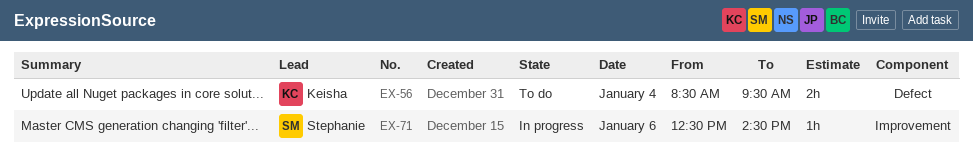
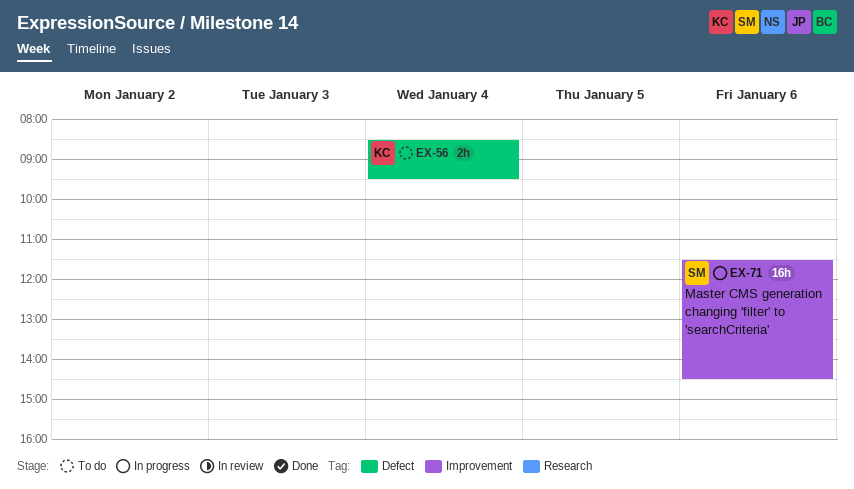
EX-71, estimate: 1h -> 16h
EX-71, begins: 12:30 -> 11:30

